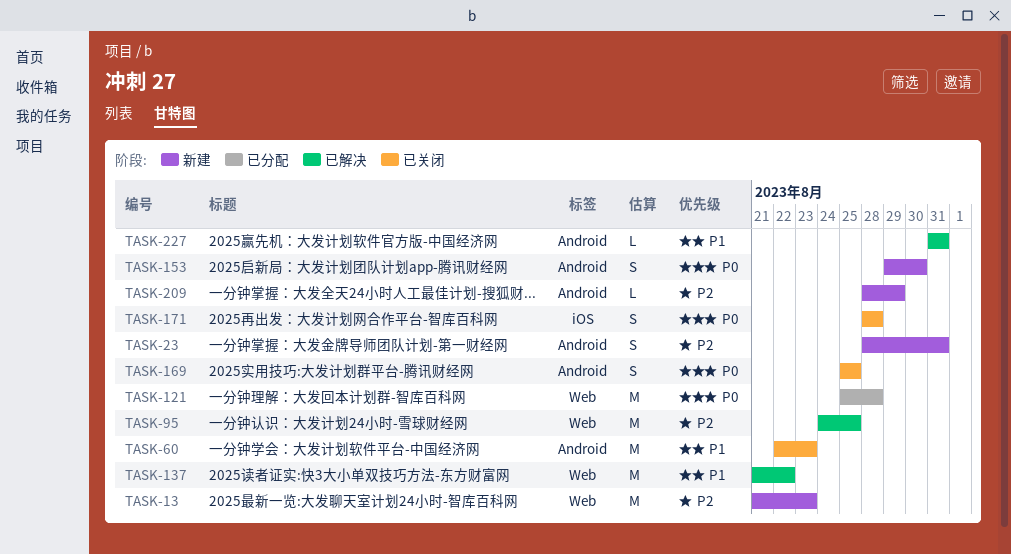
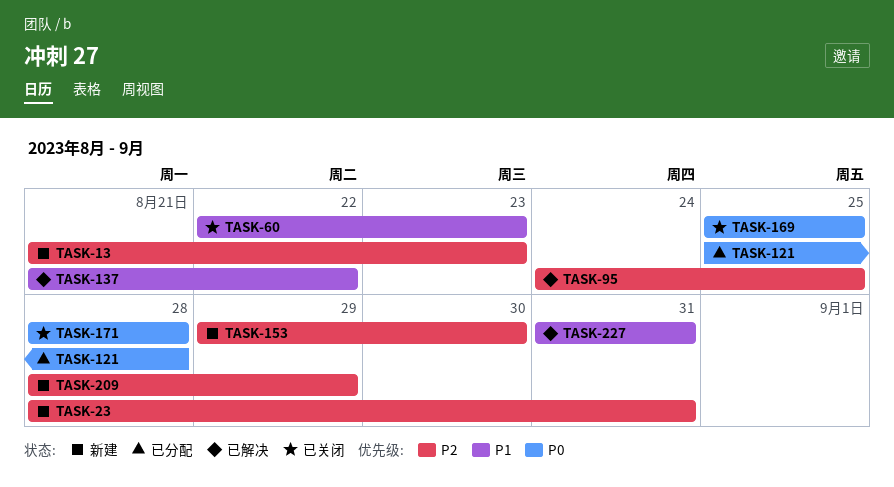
TASK-153, priority: P0 -> P2

